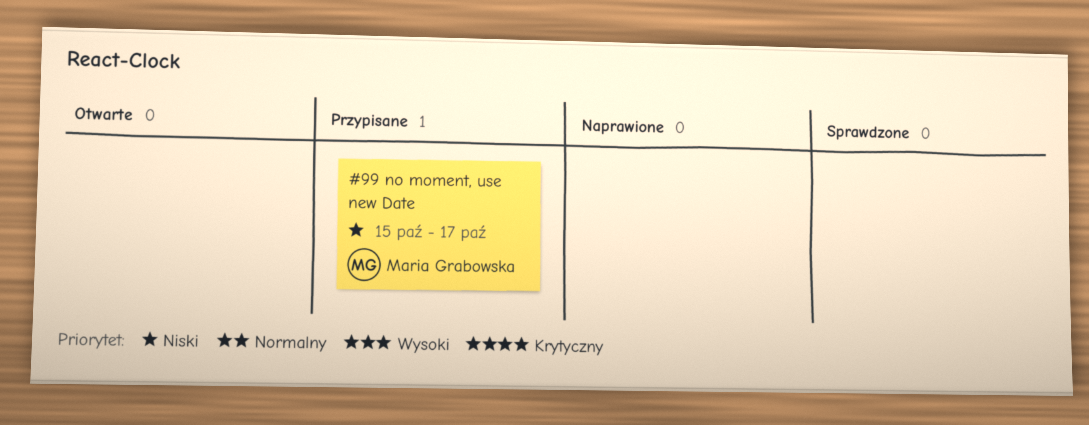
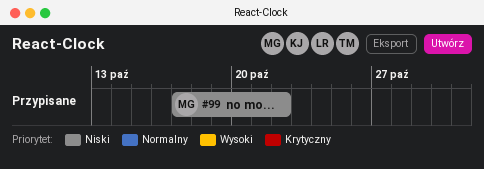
#99, start: Oct 15 -> Oct 17
#99, due: Oct 17 -> Oct 22

